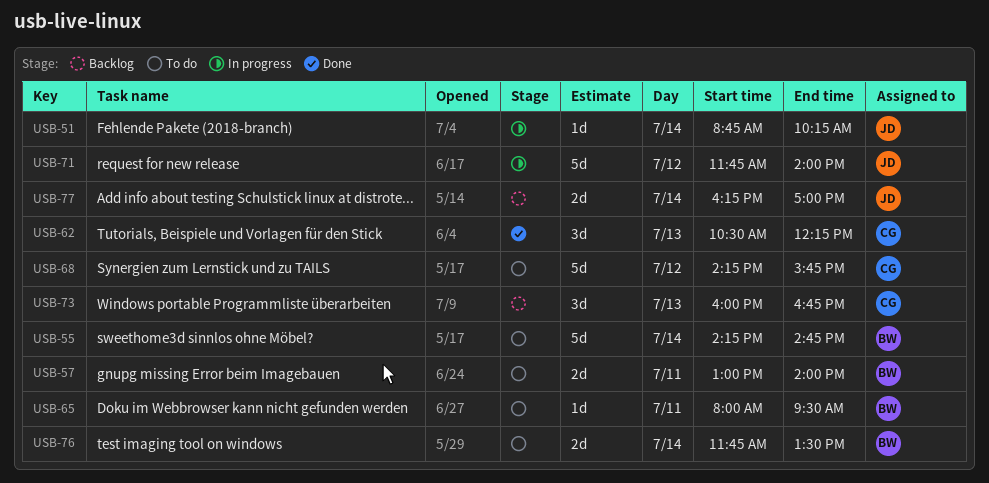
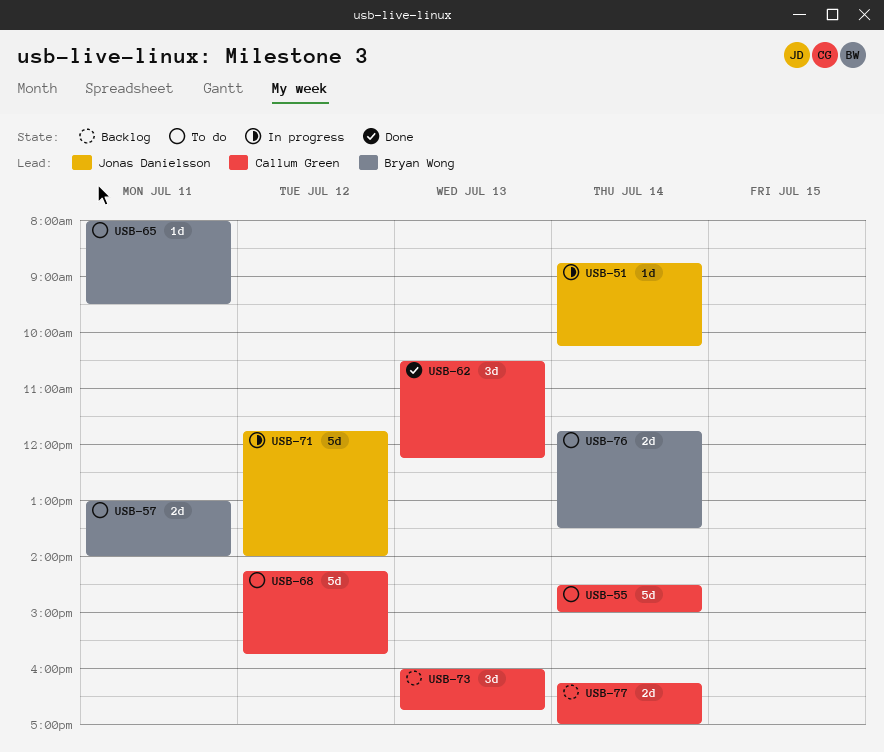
USB-55, owner: Bryan Wong -> Callum Green
USB-55, begins: 14:15 -> 14:30
USB-55, ends: 14:45 -> 15:00
USB-77, owner: Jonas Danielsson -> Callum Green

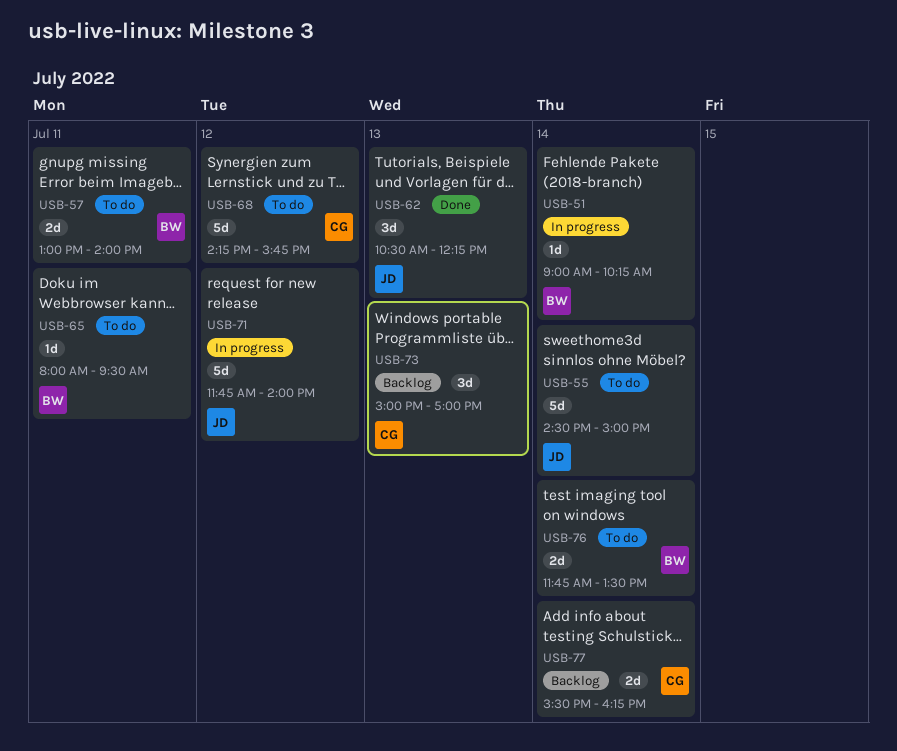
USB-51, owner: Jonas Danielsson -> Bryan Wong
USB-51, begins: 08:45 -> 09:00
USB-55, owner: Callum Green -> Jonas Danielsson
USB-62, owner: Callum Green -> Jonas Danielsson
USB-73, begins: 16:00 -> 15:00
USB-73, ends: 16:45 -> 17:00
USB-77, begins: 16:15 -> 15:30
USB-77, ends: 17:00 -> 16:15

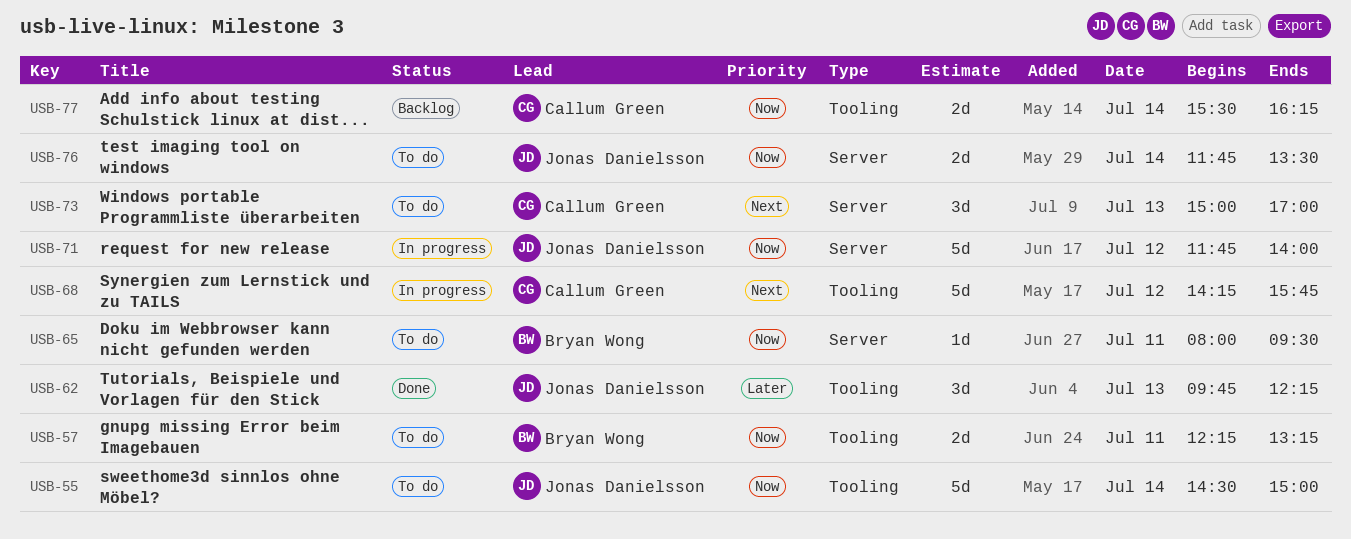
USB-51: present -> none
USB-57, begins: 13:00 -> 12:15
USB-57, ends: 14:00 -> 13:15
USB-62, begins: 10:30 -> 09:45
USB-68, status: To do -> In progress
USB-73, status: Backlog -> To do
USB-76, owner: Bryan Wong -> Jonas Danielsson

